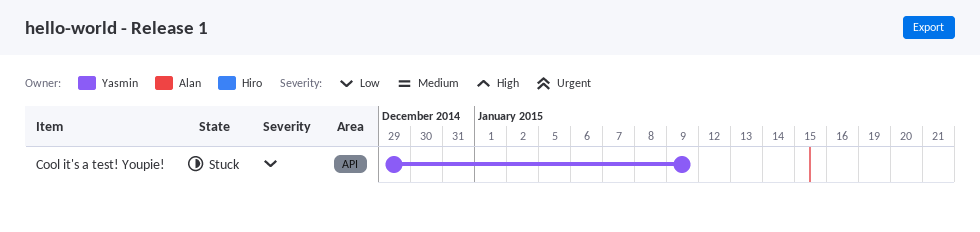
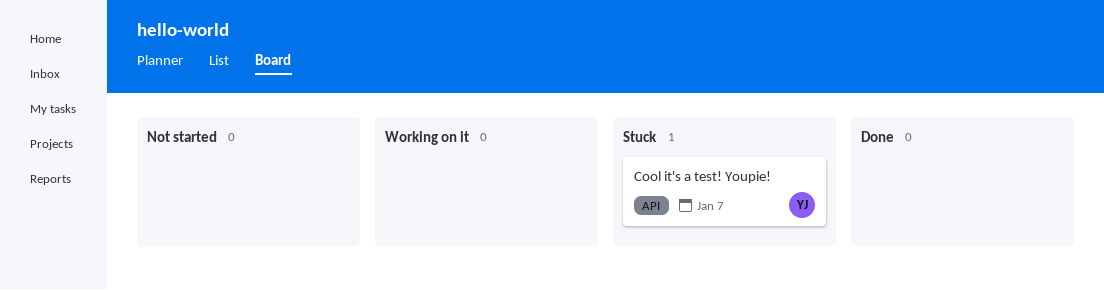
Cool it's a test! Youpie!, due: Jan 9 -> Jan 7

